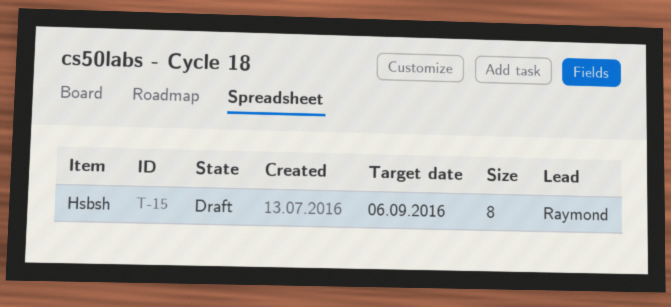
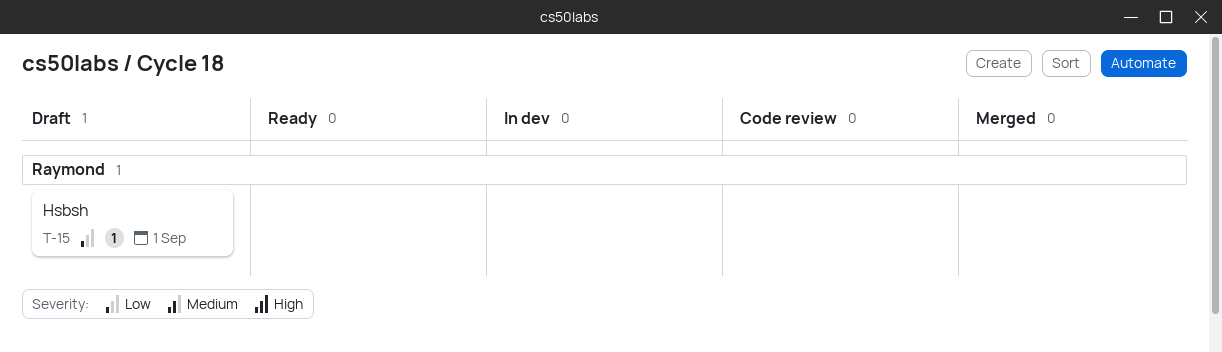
T-15, estimate: 8 -> 1
T-15, due: Sep 6 -> Sep 1

